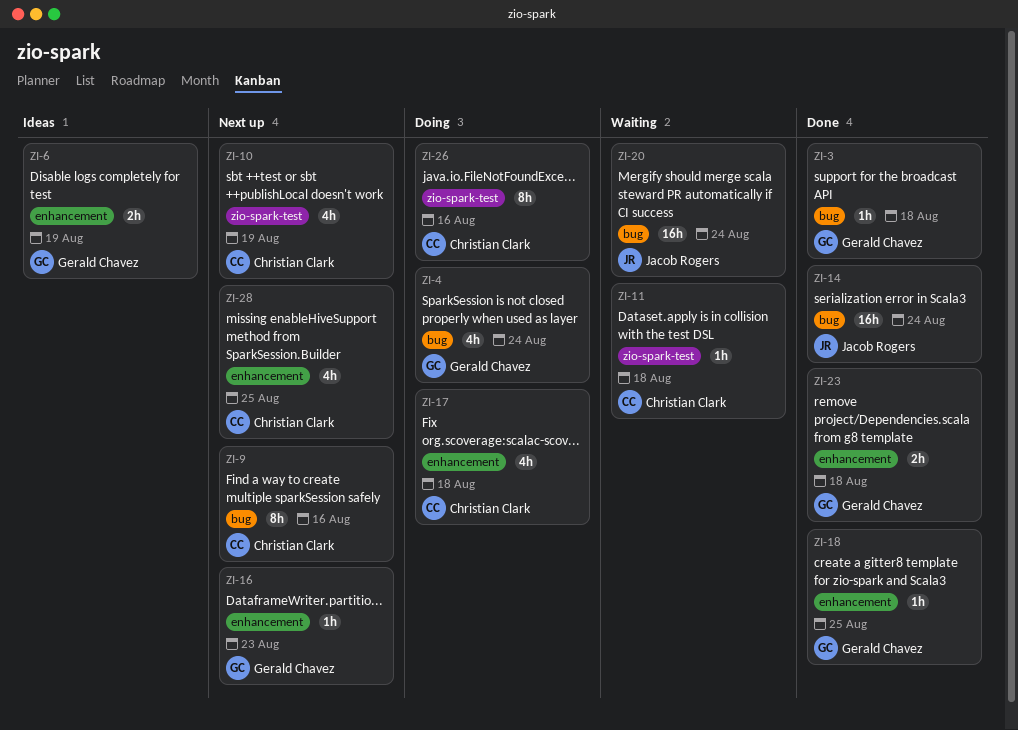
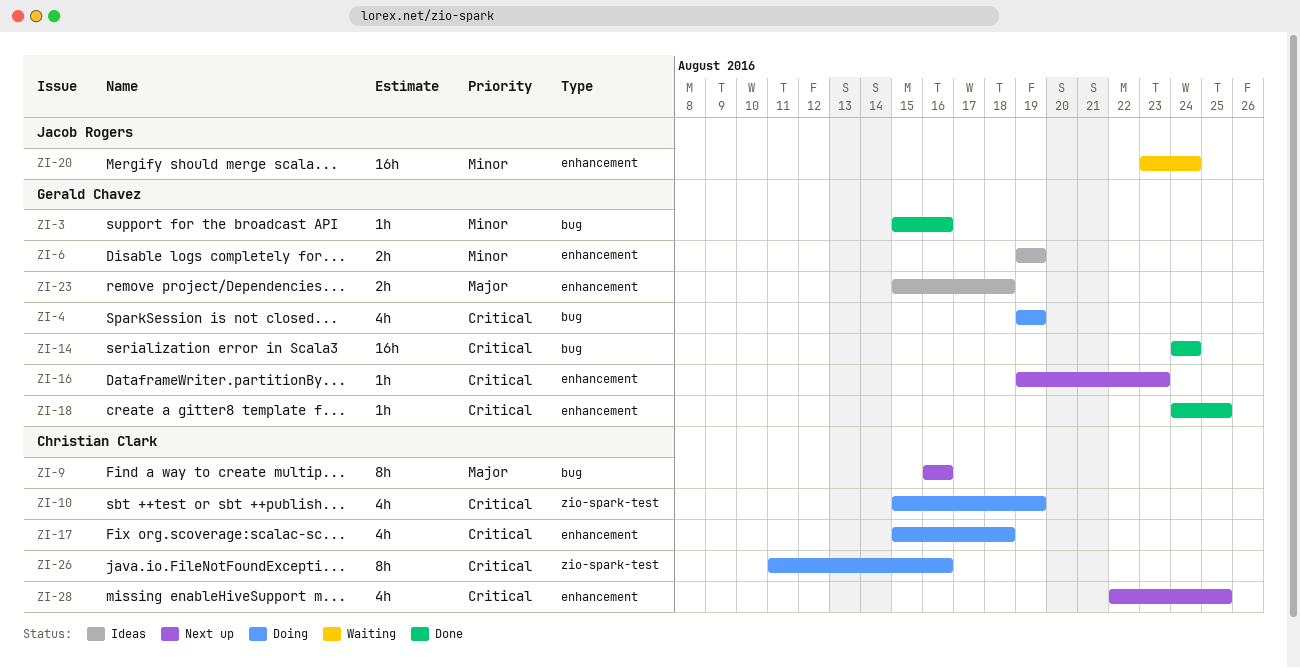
ZI-3, due: Aug 18 -> Aug 16
ZI-4, due: Aug 24 -> Aug 19
ZI-10, status: Next up -> Doing
ZI-11: present -> none
ZI-14, owner: Jacob Rogers -> Gerald Chavez
ZI-20, label: bug -> enhancement
ZI-23, status: Done -> Ideas

